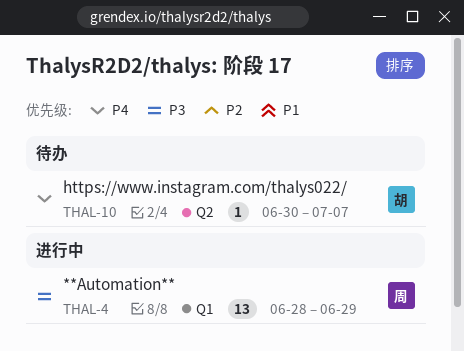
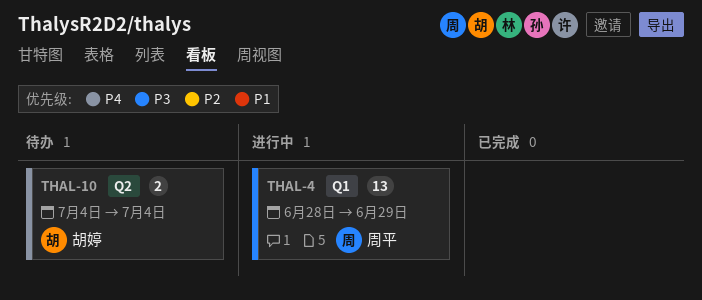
THAL-10, estimate: 1 -> 2
THAL-10, start: Jun 30 -> Jul 4
THAL-10, due: Jul 7 -> Jul 4

